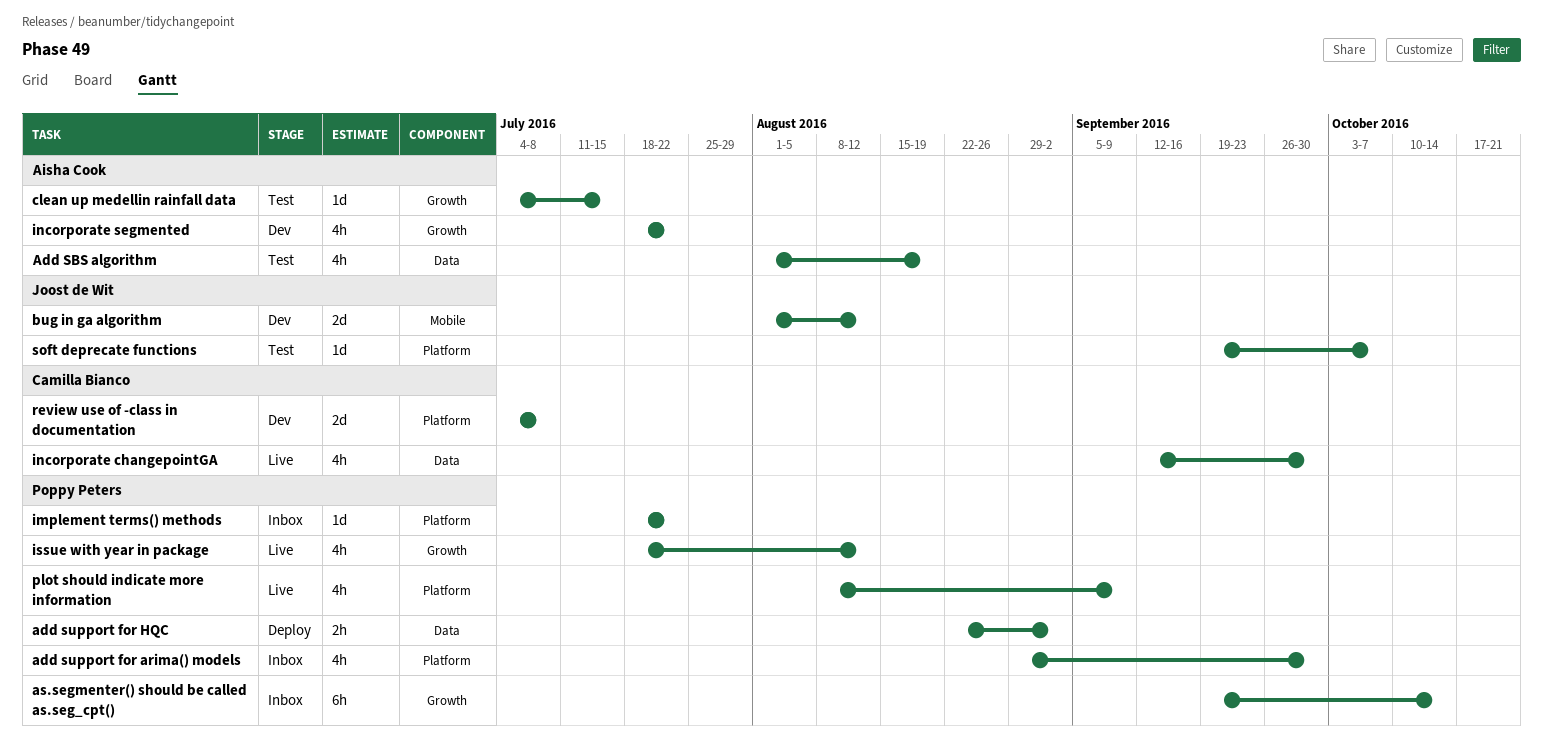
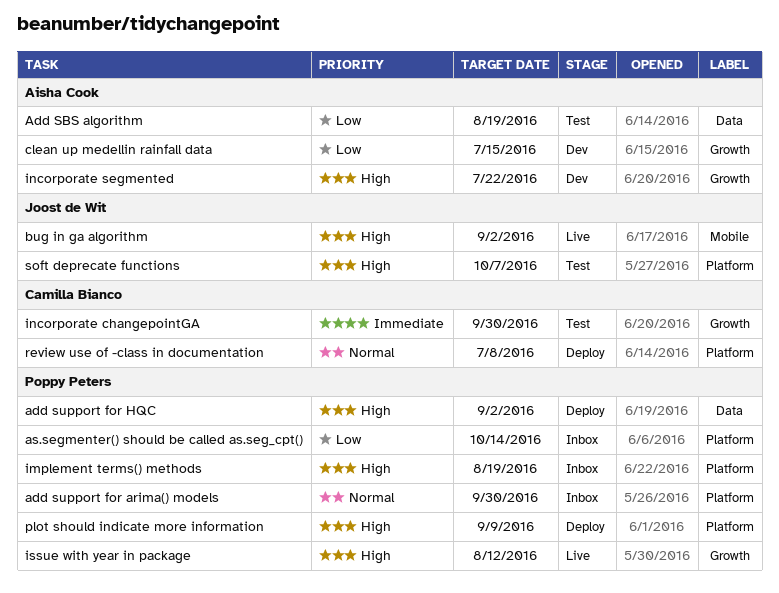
as.segmenter() should be called as.seg_cpt(), label: Growth -> Platform
bug in ga algorithm, status: Dev -> Live
bug in ga algorithm, due: Aug 12 -> Sep 2
clean up medellin rainfall data, status: Test -> Dev
implement terms() methods, due: Jul 22 -> Aug 19
incorporate changepointGA, status: Live -> Test
incorporate changepointGA, label: Data -> Growth
plot should indicate more information, status: Live -> Deploy
review use of -class in documentation, status: Dev -> Deploy

